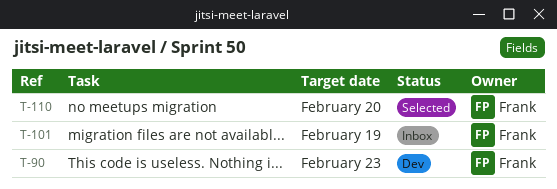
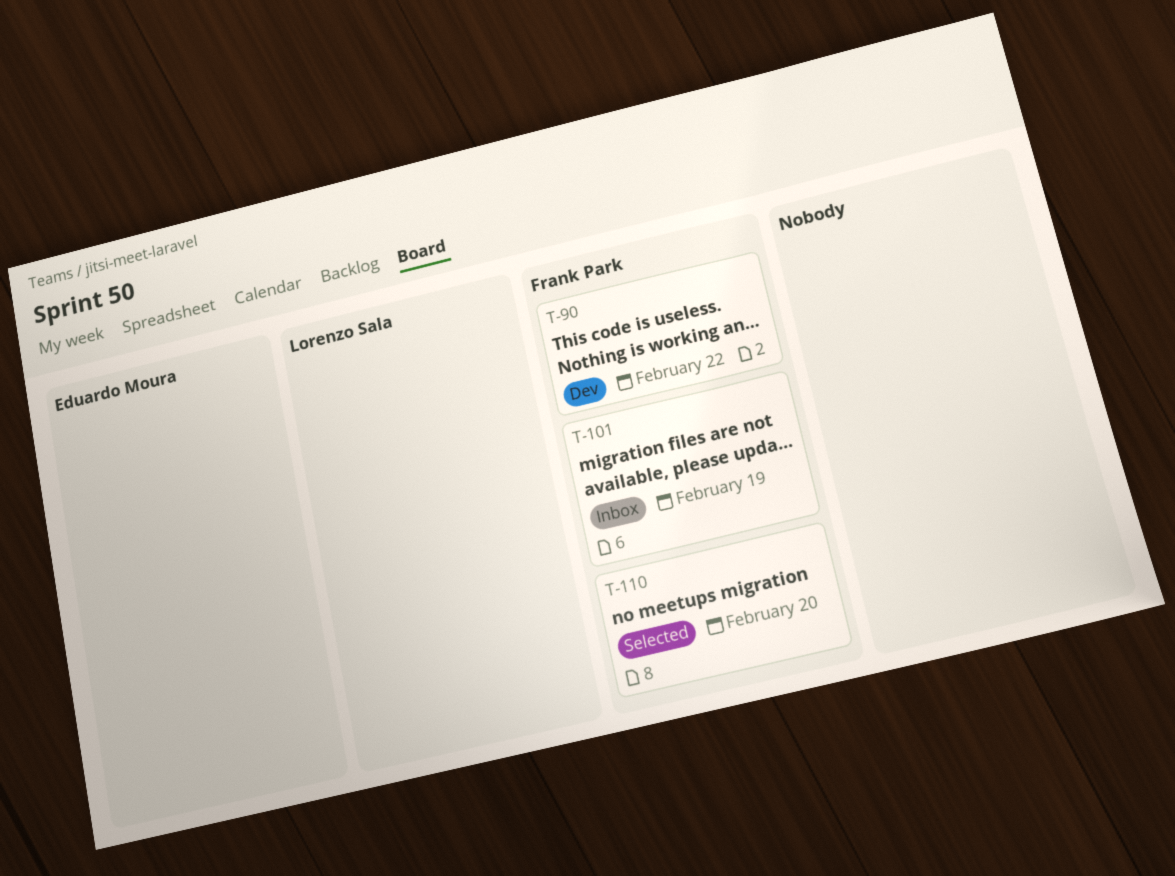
T-90, due: Feb 23 -> Feb 22

